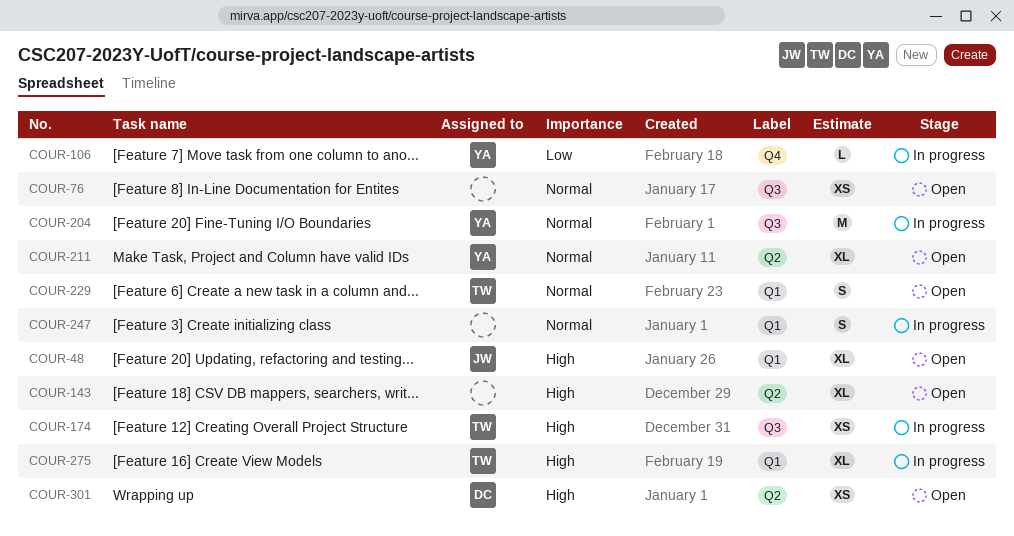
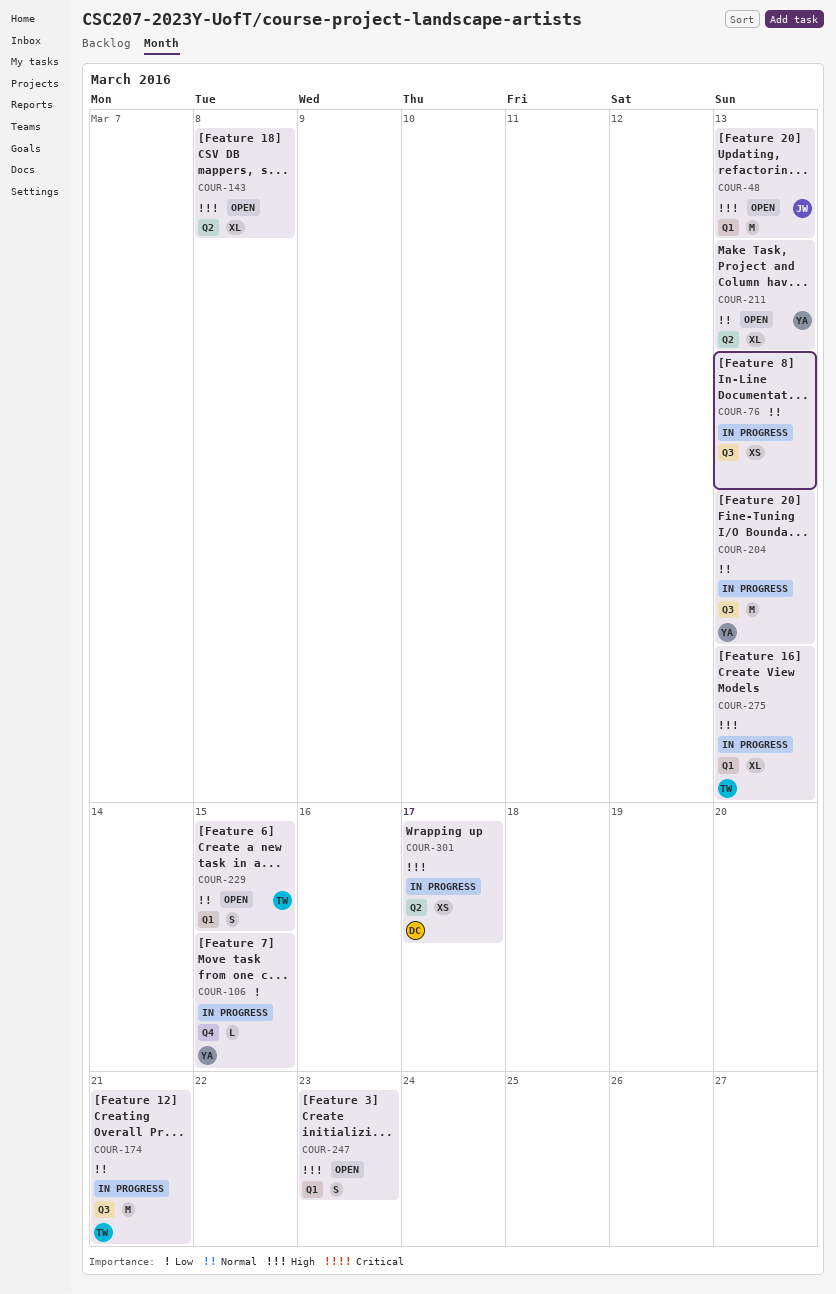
COUR-48, estimate: XL -> M
COUR-76, status: Open -> In progress
COUR-174, priority: High -> Normal
COUR-174, estimate: XS -> M
COUR-247, status: In progress -> Open
COUR-247, priority: Normal -> High
COUR-301, status: Open -> In progress

